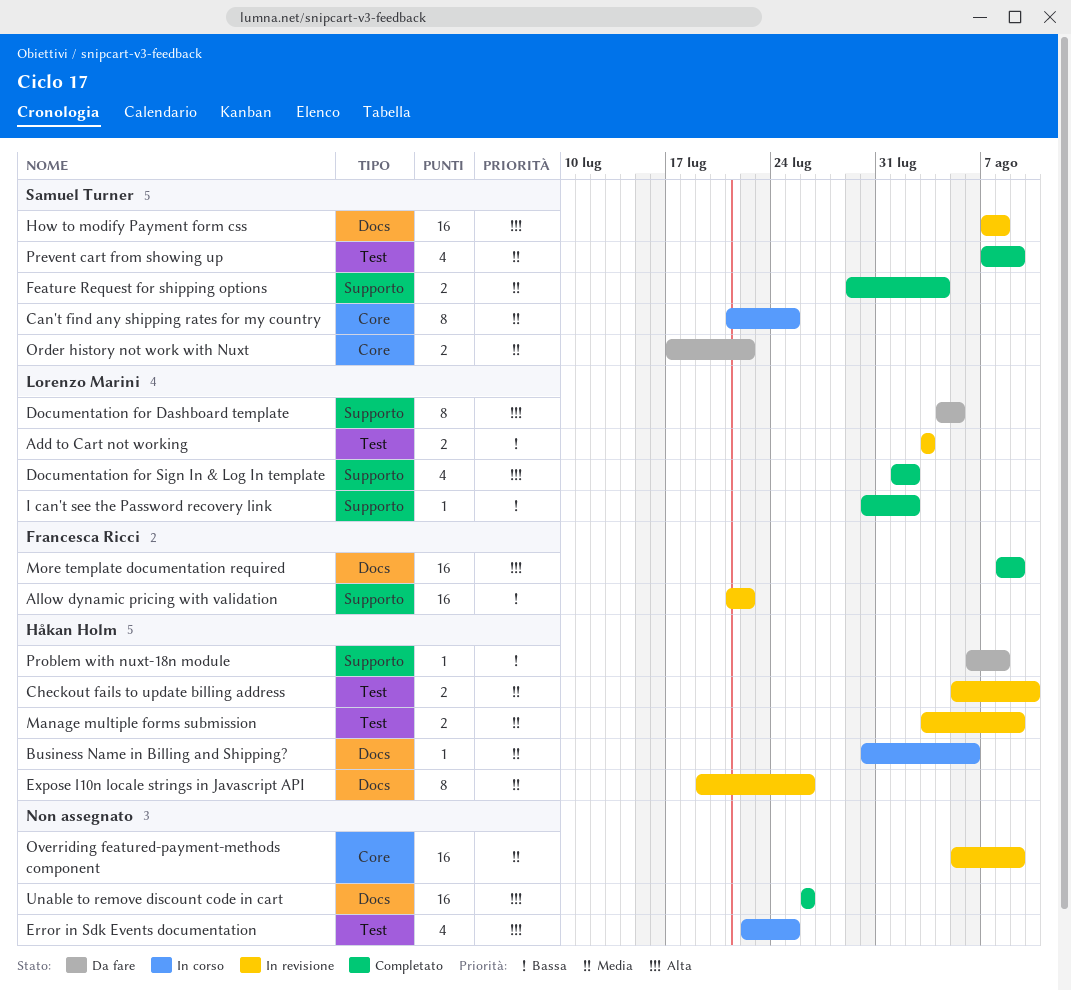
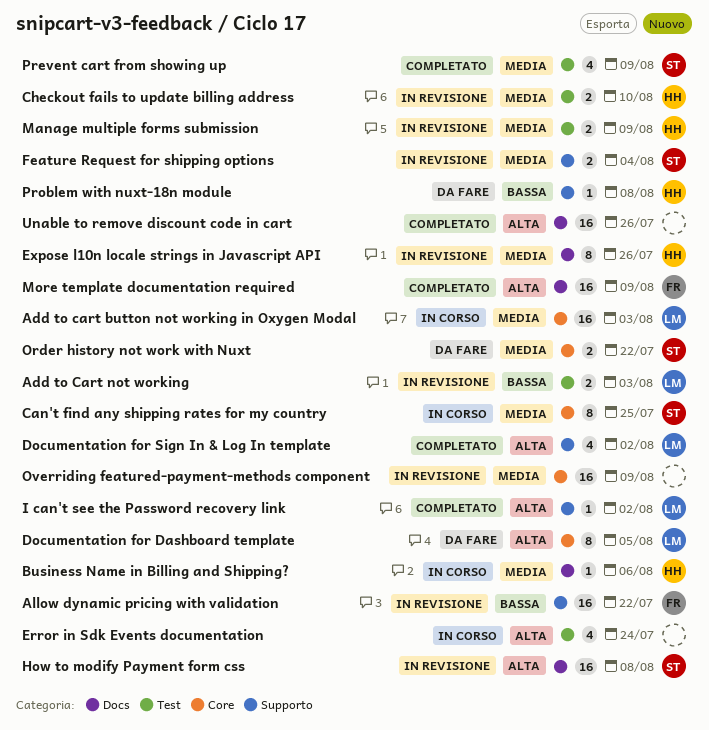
Add to cart button not working in Oxygen Modal: none -> present
Documentation for Dashboard template, label: Supporto -> Core
Error in Sdk Events documentation, due: Jul 25 -> Jul 24
Feature Request for shipping options, status: Completato -> In revisione
I can't see the Password recovery link, priority: Bassa -> Alta

